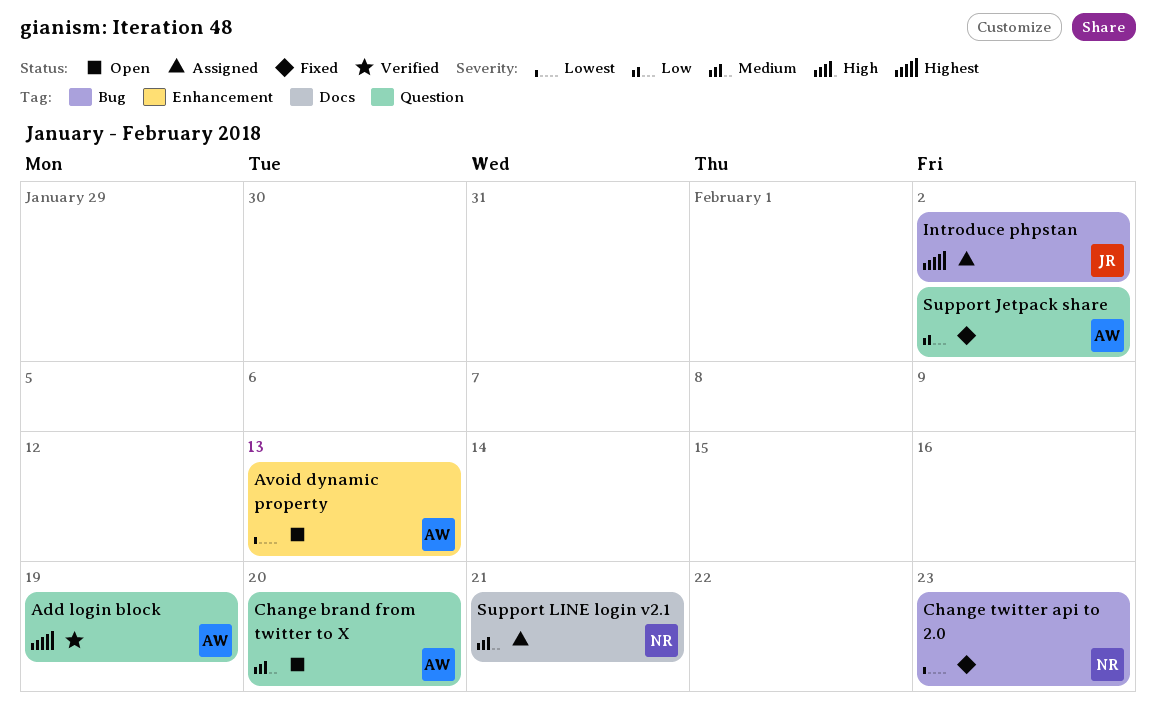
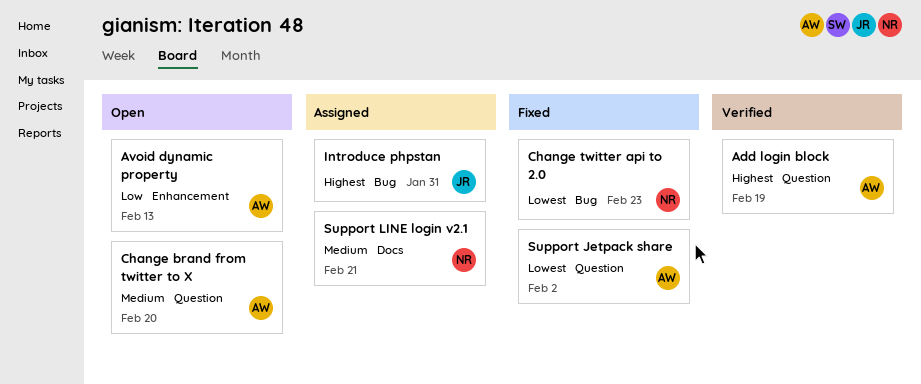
Avoid dynamic property, priority: Lowest -> Low
Introduce phpstan, due: Feb 2 -> Jan 31
Support Jetpack share, priority: Low -> Lowest

